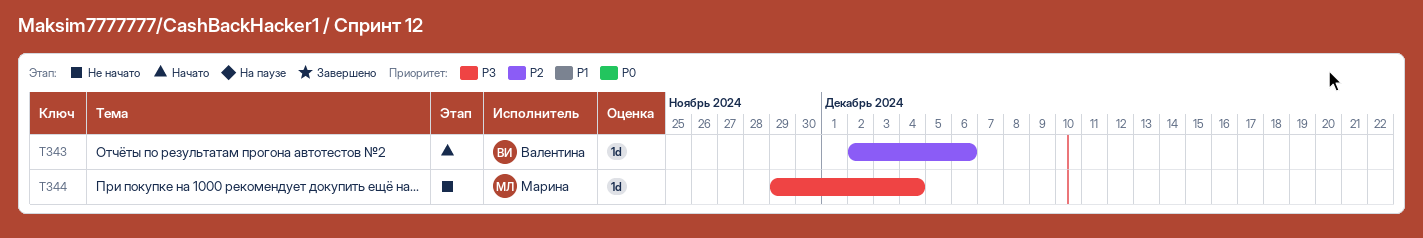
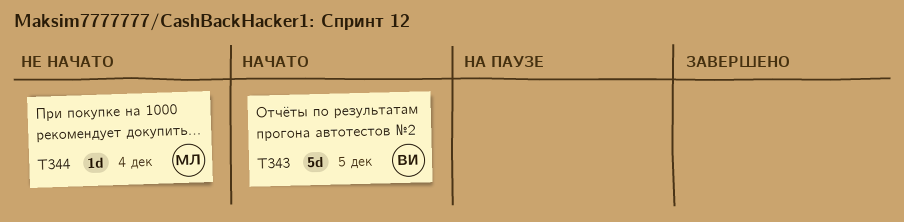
T343, estimate: 1d -> 5d
T343, due: Dec 6 -> Dec 5

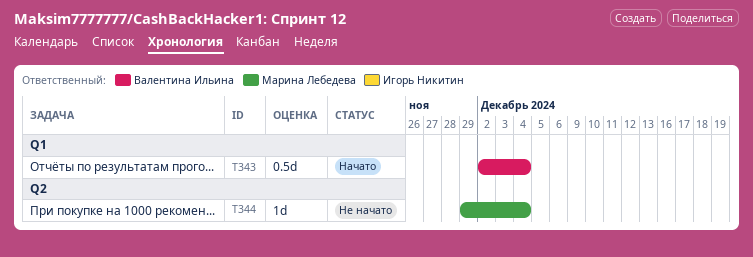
T343, estimate: 5d -> 0.5d
T343, due: Dec 5 -> Dec 4

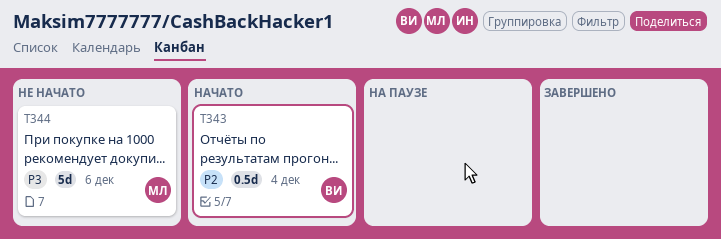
T344, estimate: 1d -> 5d
T344, due: Dec 4 -> Dec 6

